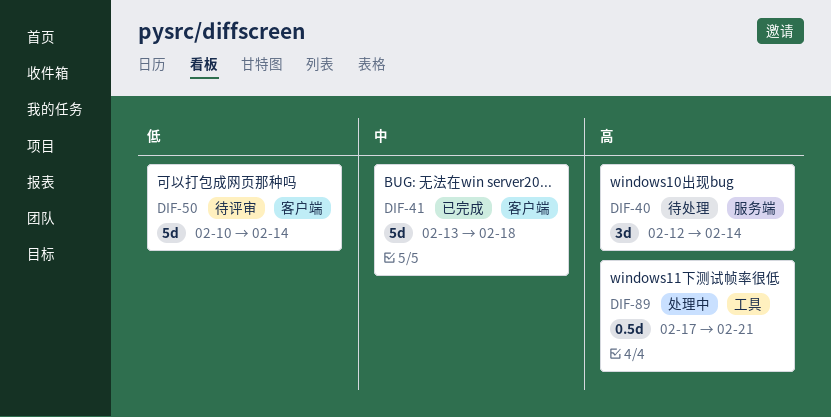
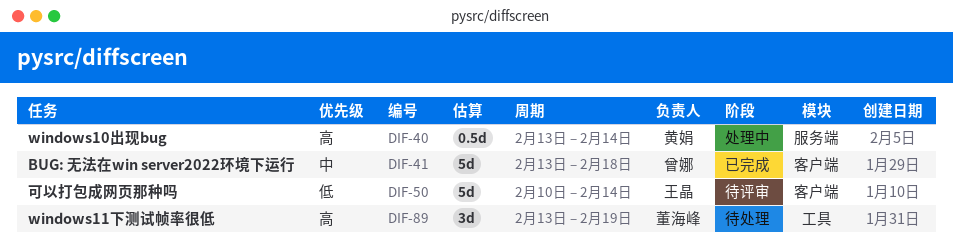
DIF-40, status: 待处理 -> 处理中
DIF-40, estimate: 3d -> 0.5d
DIF-40, start: Feb 12 -> Feb 13
DIF-89, status: 处理中 -> 待处理
DIF-89, estimate: 0.5d -> 3d
DIF-89, start: Feb 17 -> Feb 13
DIF-89, due: Feb 21 -> Feb 19

